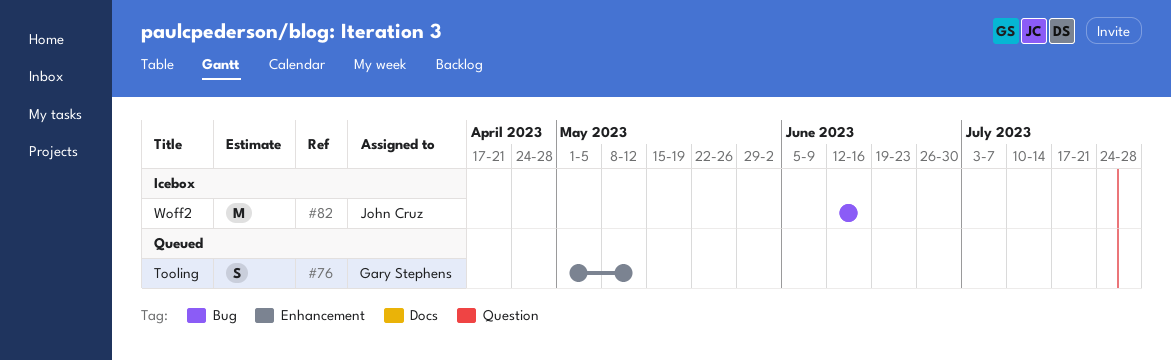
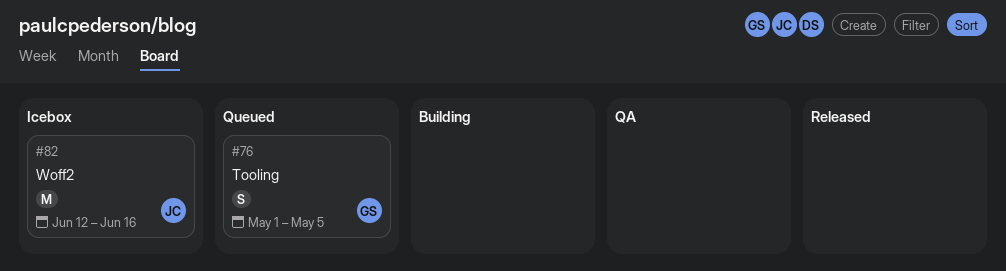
#76, due: May 12 -> May 5

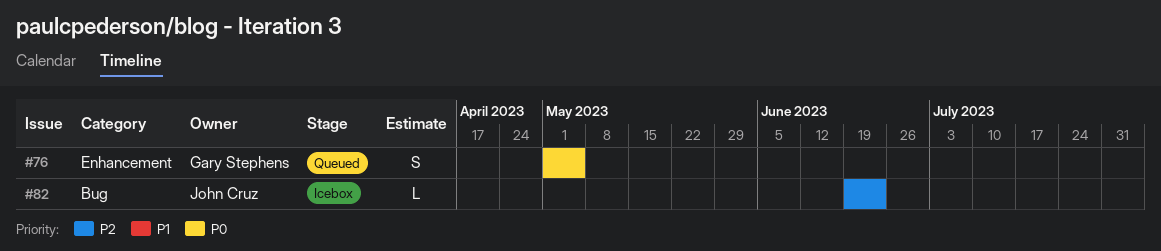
#82, estimate: M -> L
#82, start: Jun 12 -> Jun 19
#82, due: Jun 16 -> Jun 23

